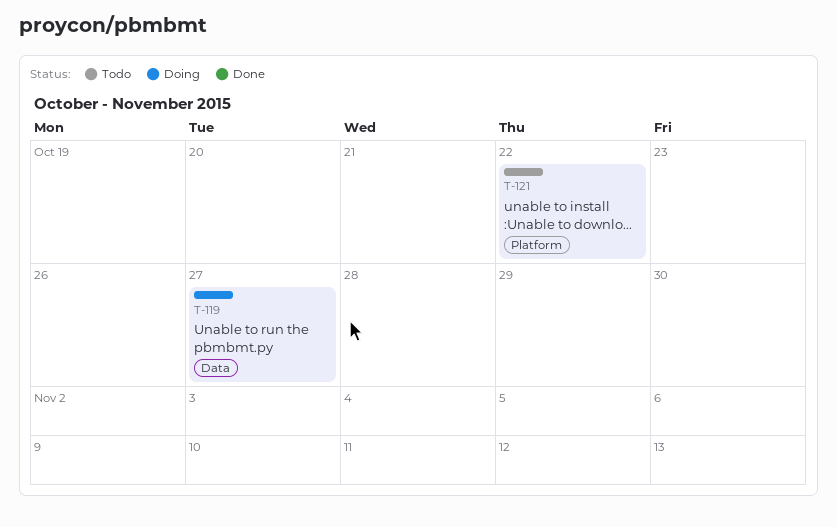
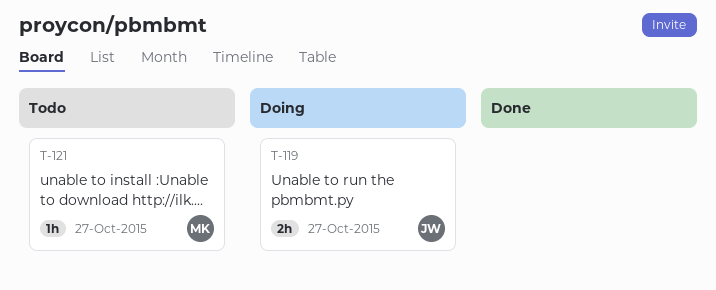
T-121, due: Oct 22 -> Oct 27

